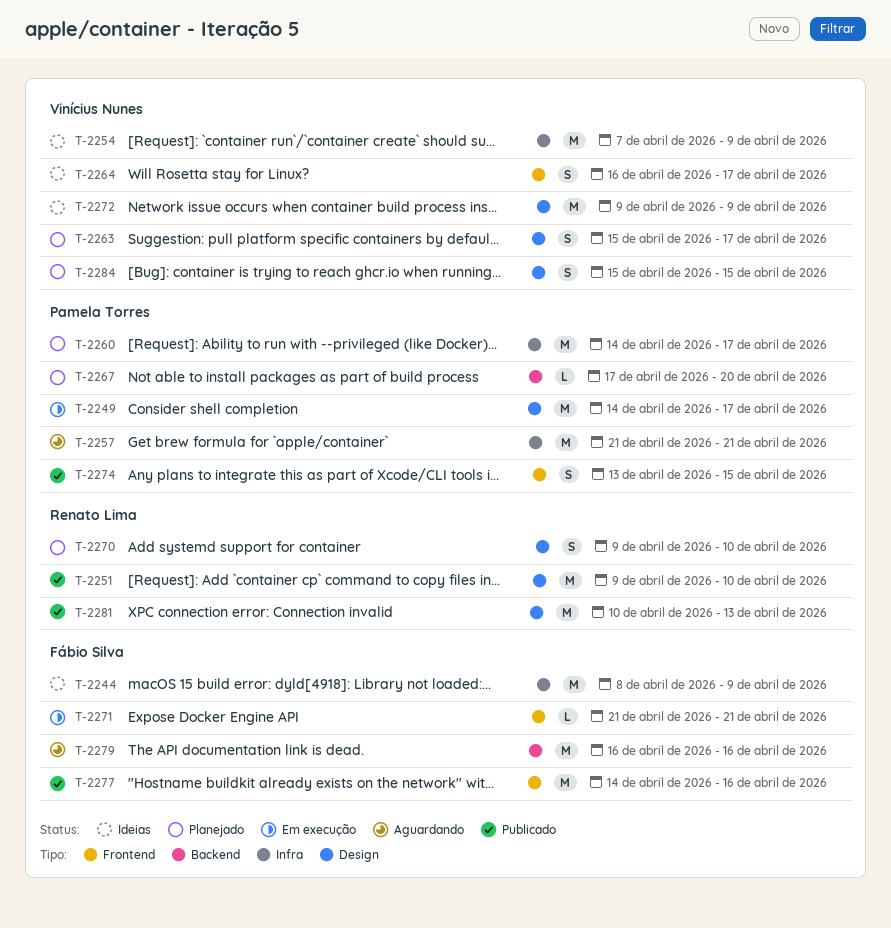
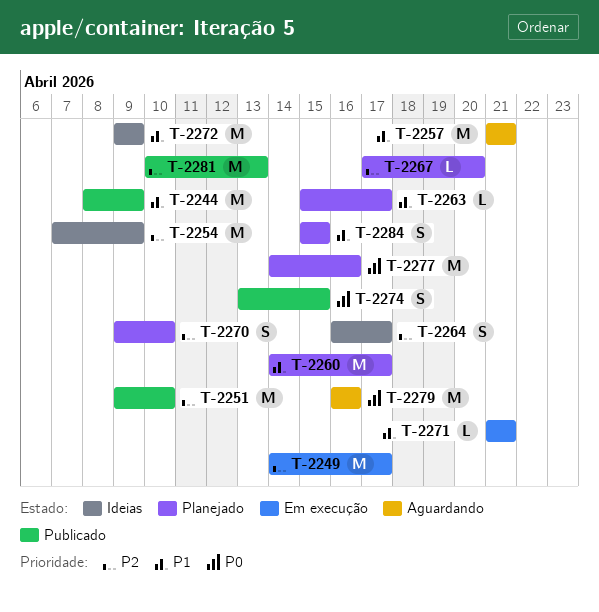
T-2244, status: Ideias -> Publicado
T-2263, estimate: S -> L
T-2277, status: Publicado -> Planejado

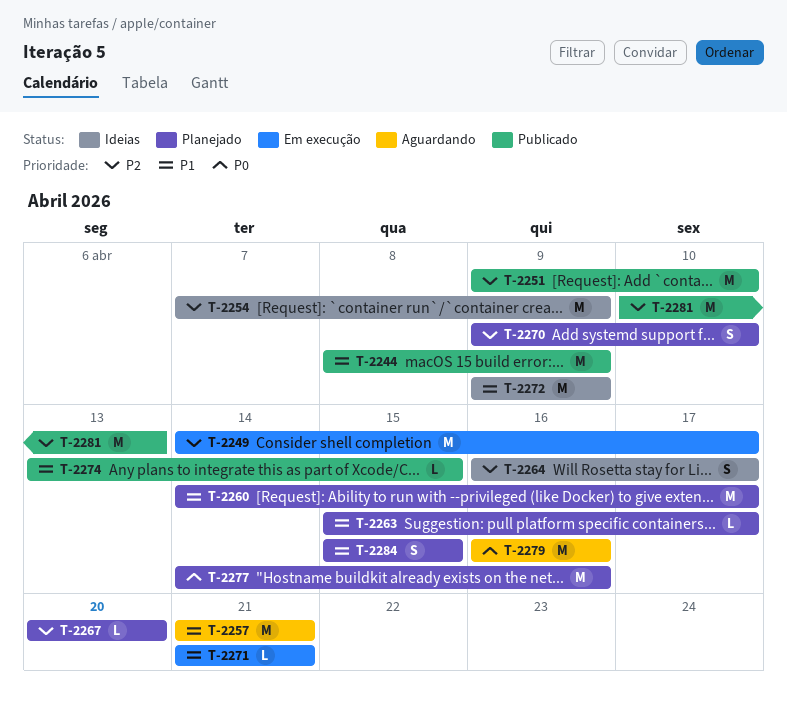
T-2267, start: Apr 17 -> Apr 20
T-2274, priority: P0 -> P1
T-2274, estimate: S -> L

